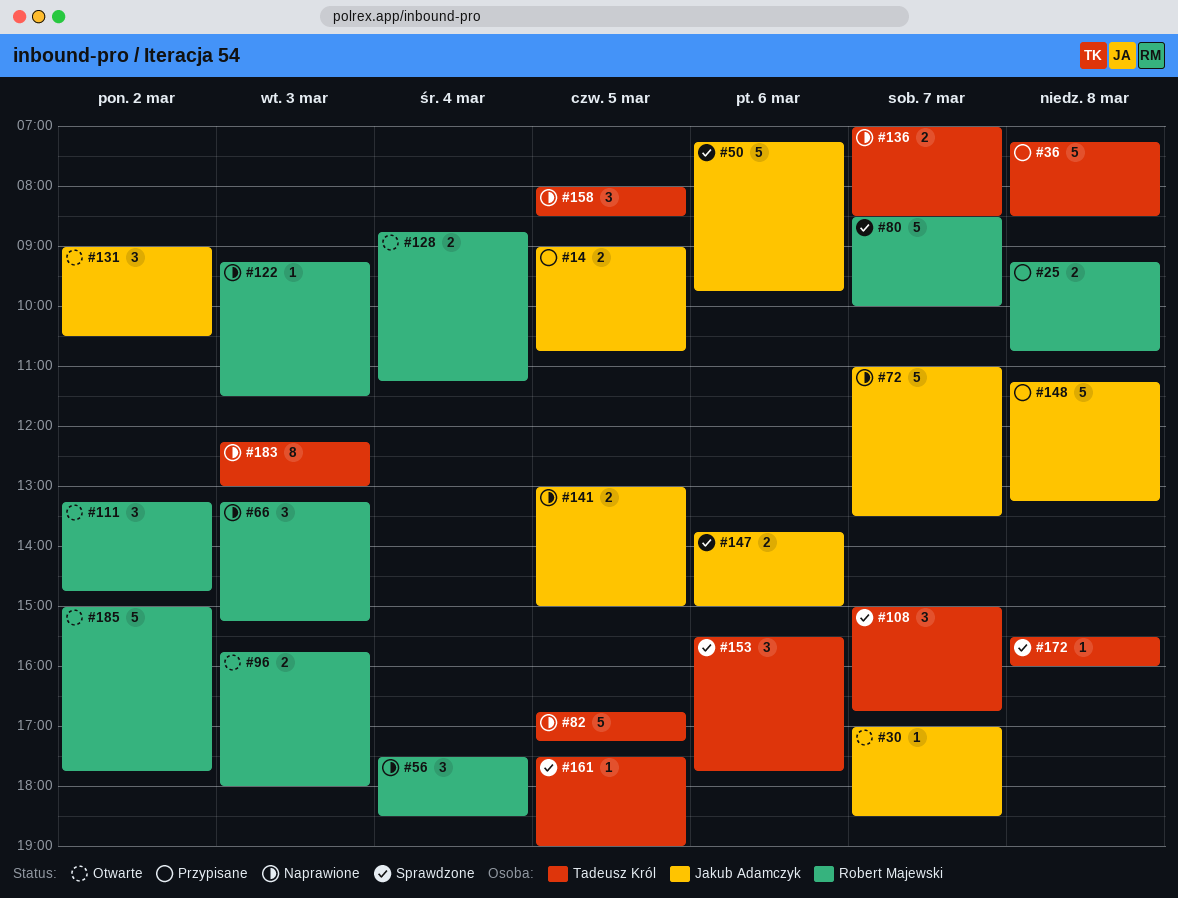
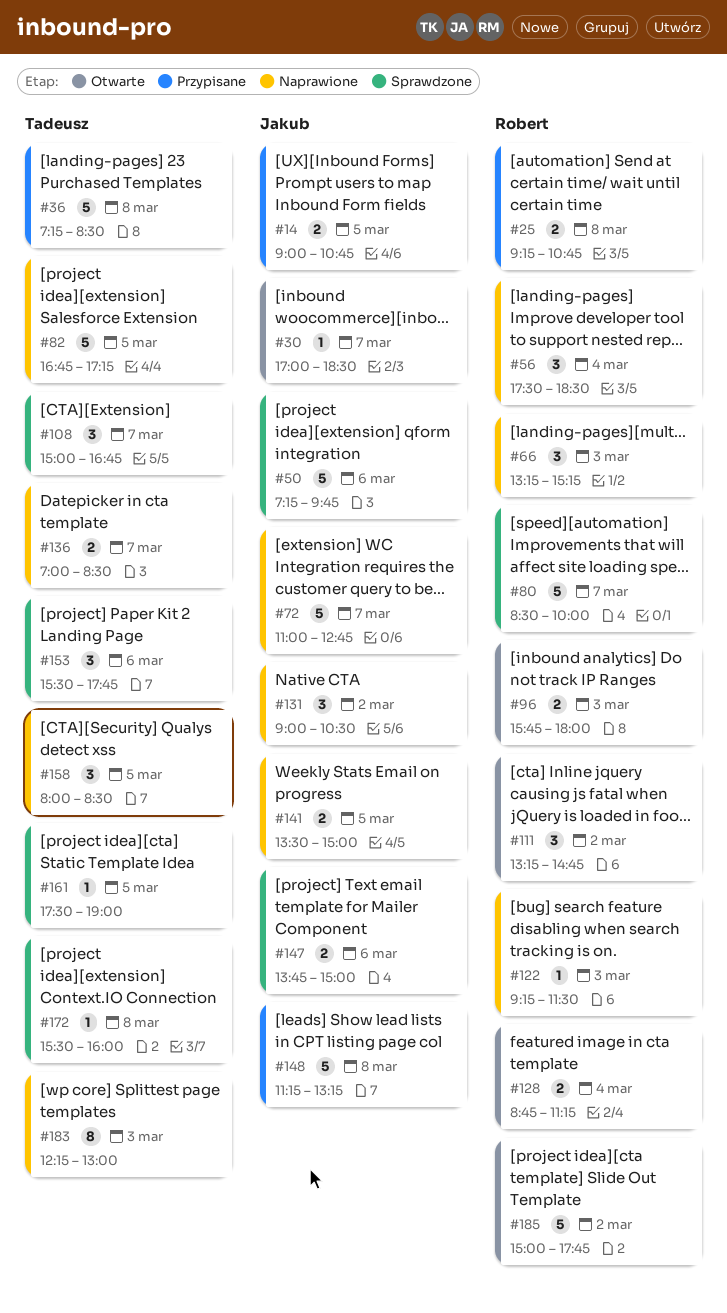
#72, ends: 13:30 -> 12:45
#131, status: Otwarte -> Naprawione
#141, begins: 13:00 -> 13:30

